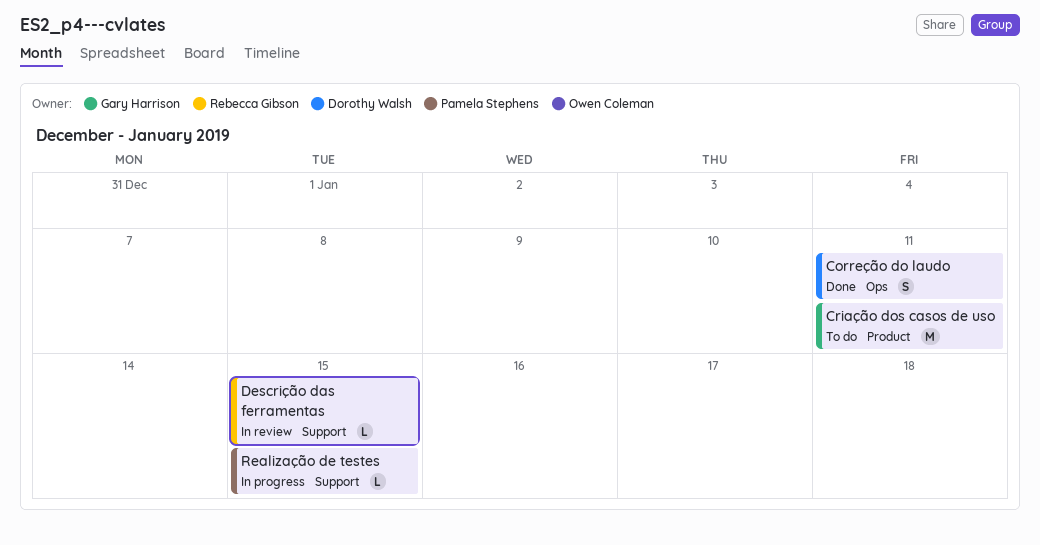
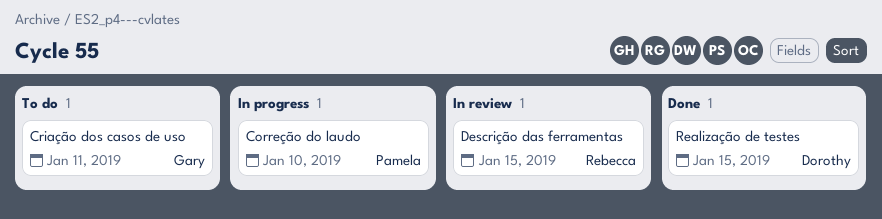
Correção do laudo, status: Done -> In progress
Correção do laudo, owner: Dorothy Walsh -> Pamela Stephens
Correção do laudo, due: Jan 11 -> Jan 10
Realização de testes, status: In progress -> Done
Realização de testes, owner: Pamela Stephens -> Dorothy Walsh

